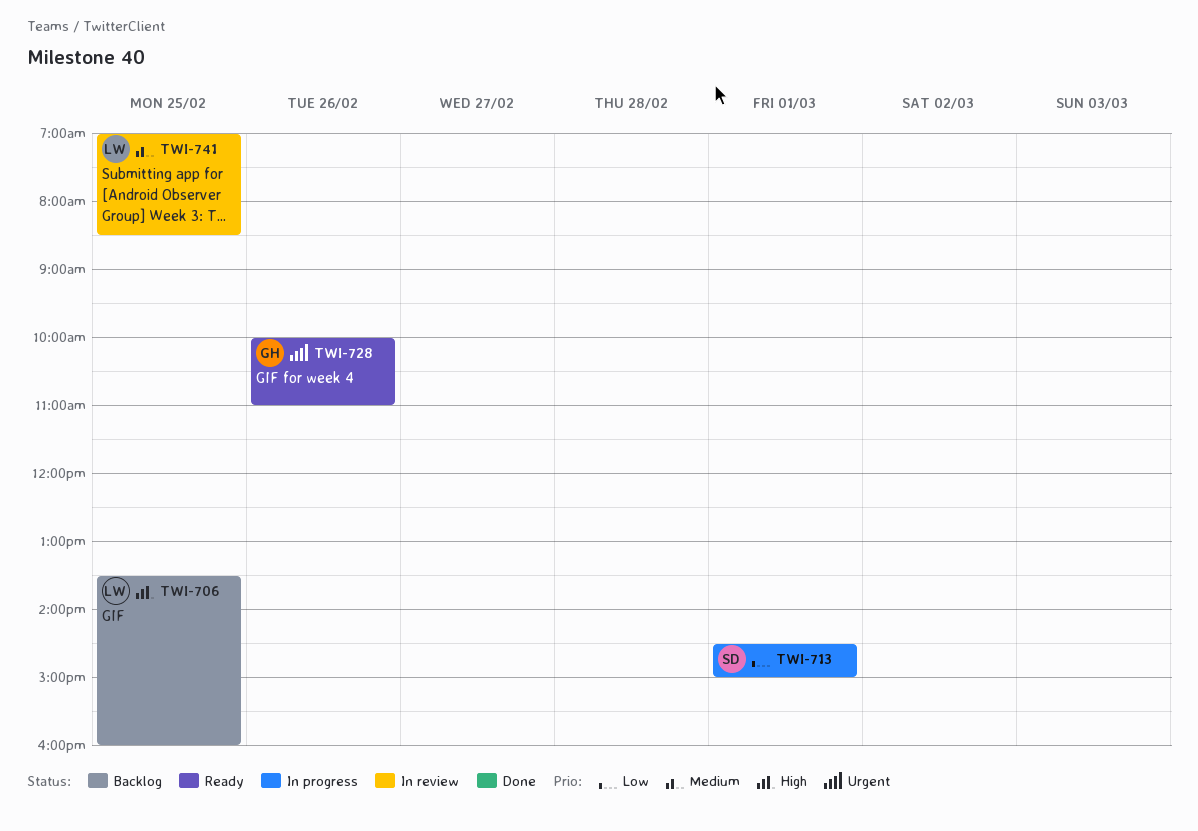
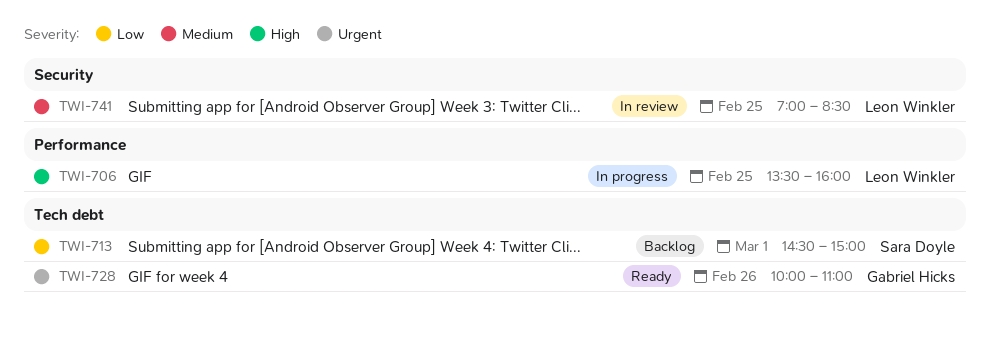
TWI-706, status: Backlog -> In progress
TWI-713, status: In progress -> Backlog

